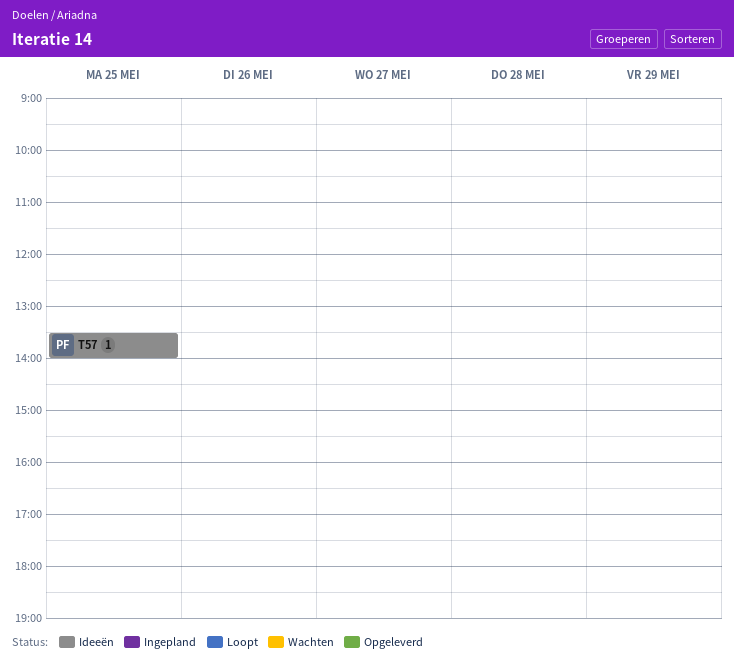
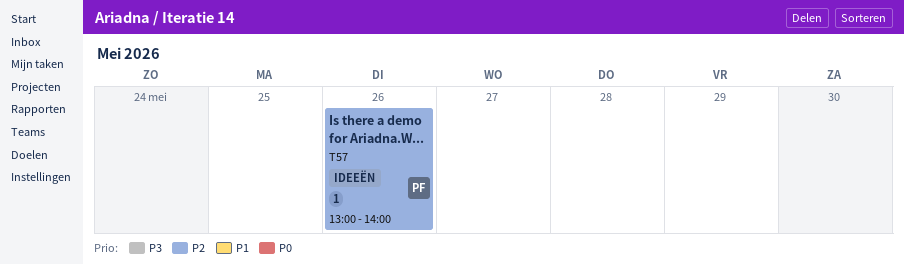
T57, day: May 25 -> May 26
T57, begins: 13:30 -> 13:00

